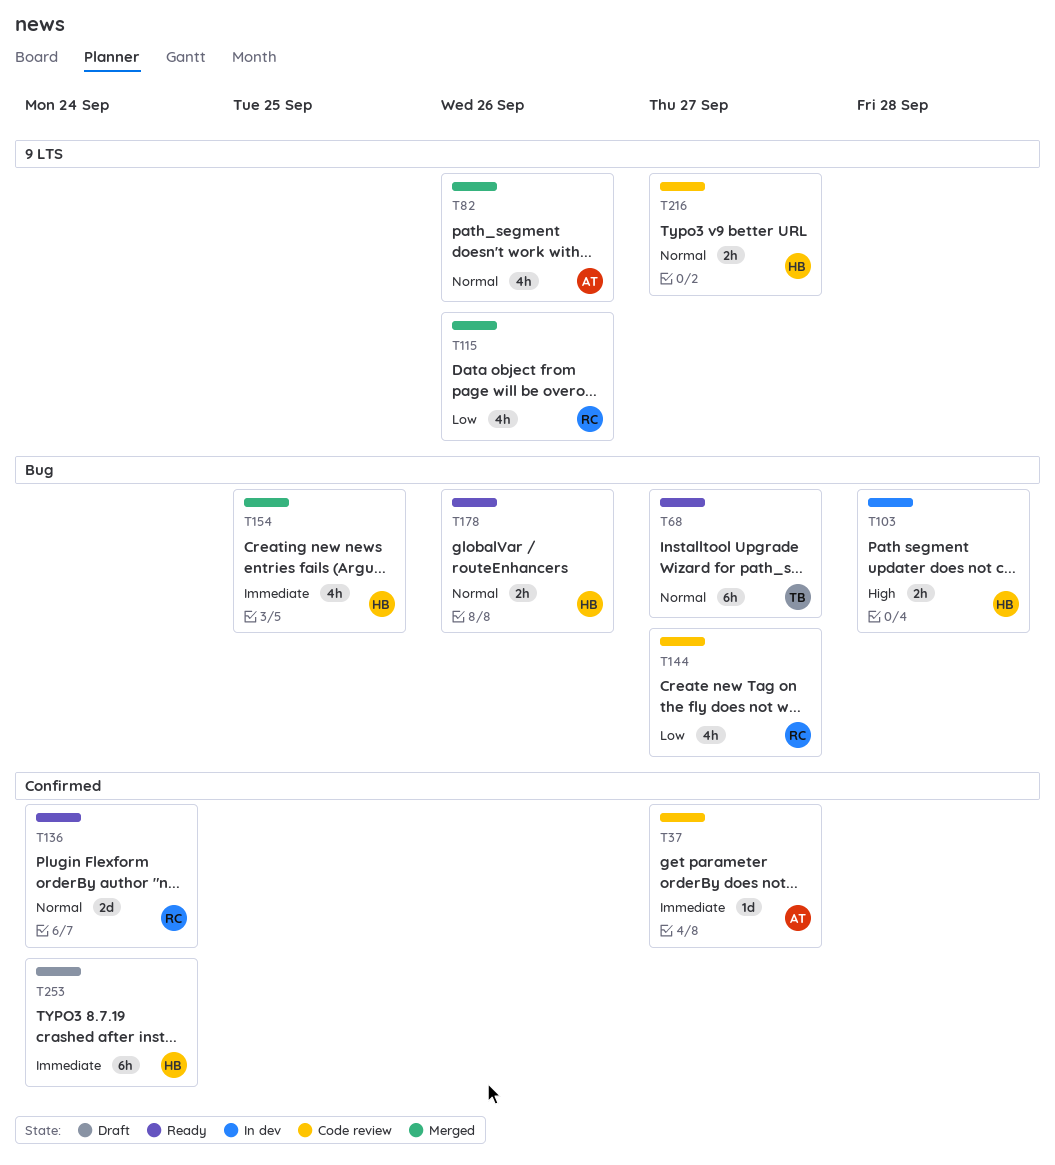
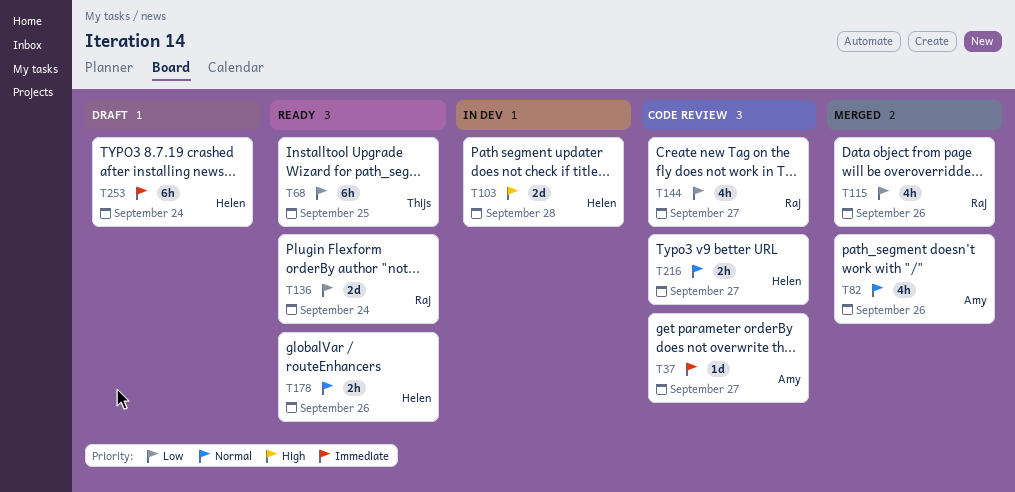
T68, priority: Normal -> Low
T68, due: Sep 27 -> Sep 25
T103, estimate: 2h -> 2d
T136, priority: Normal -> Low
T154: present -> none

